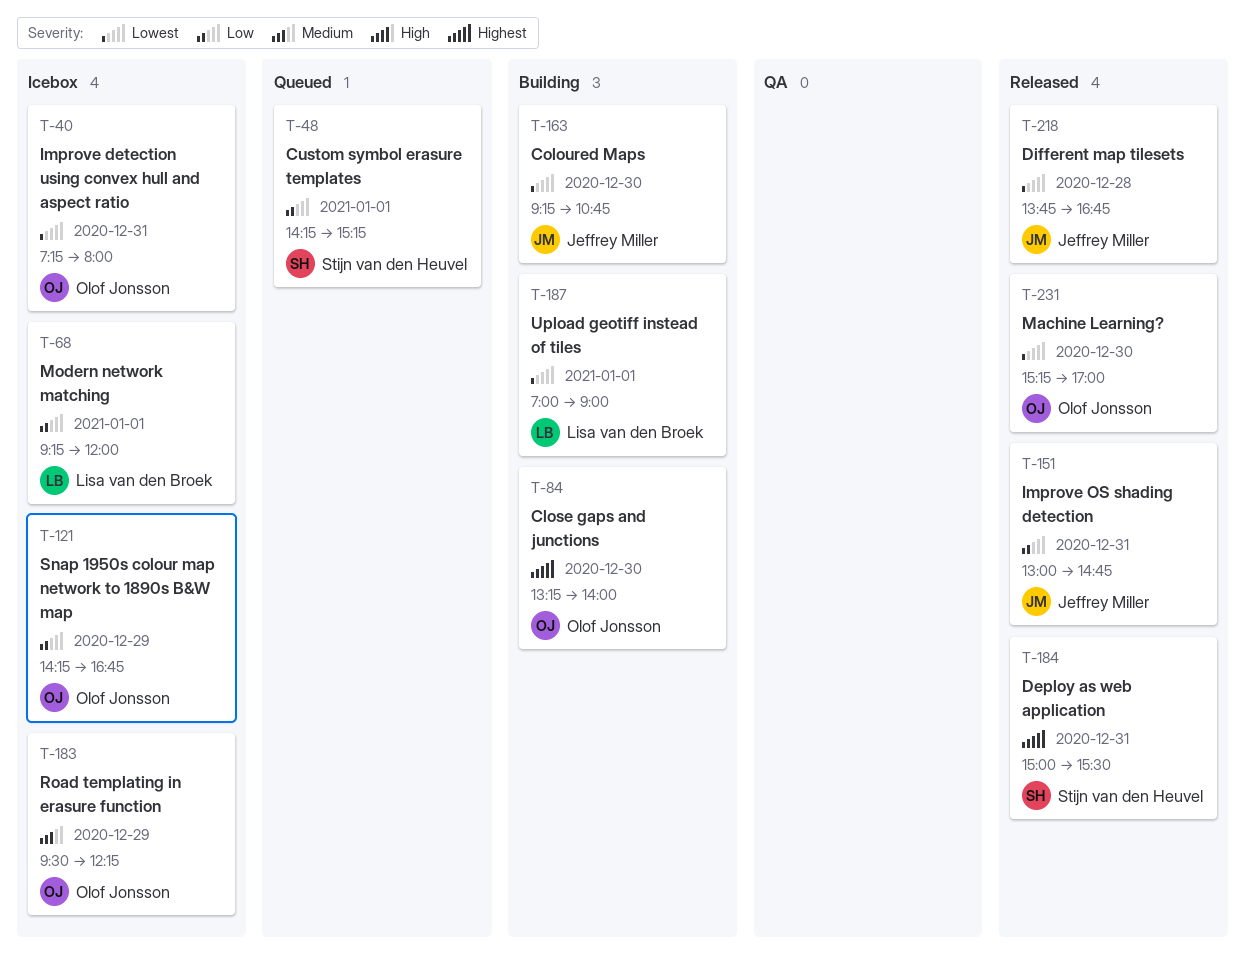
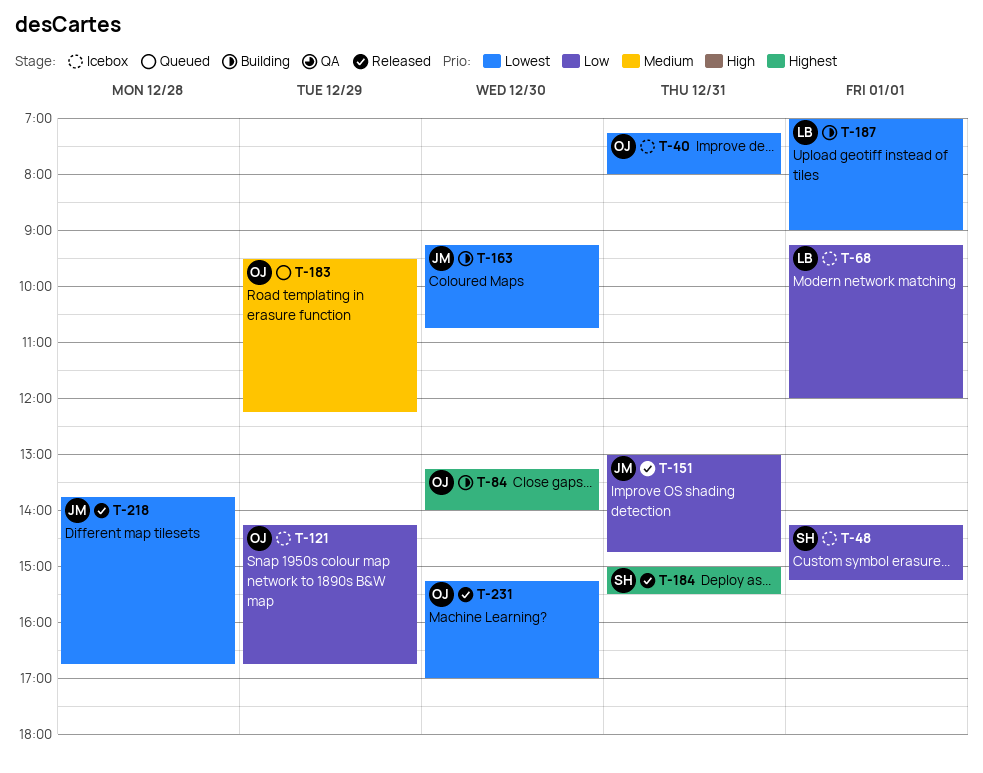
T-48, status: Queued -> Icebox
T-183, status: Icebox -> Queued

